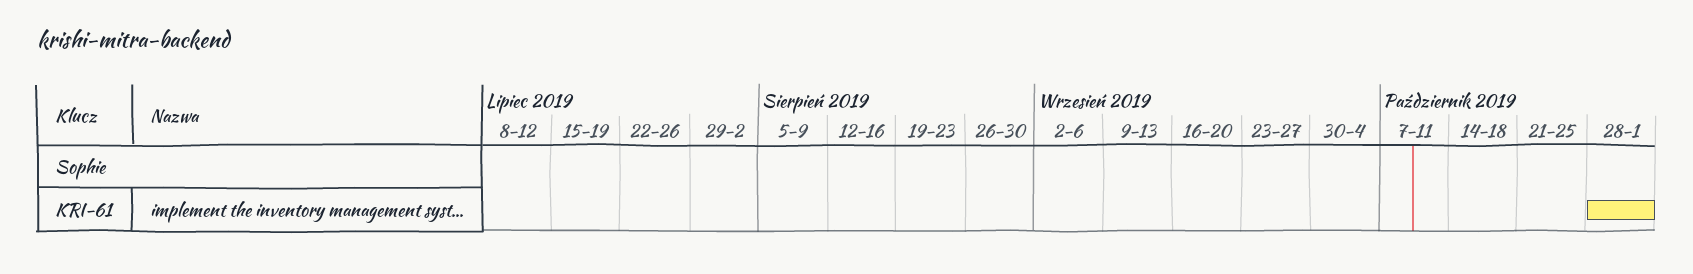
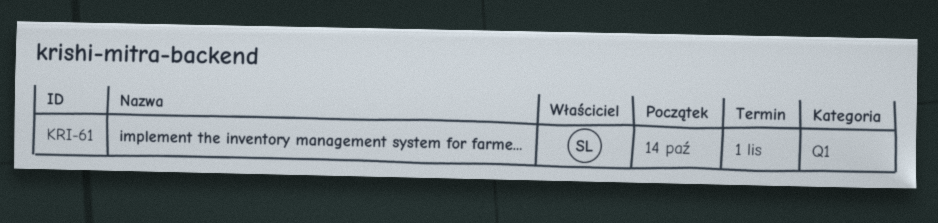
KRI-61, start: Oct 28 -> Oct 14

